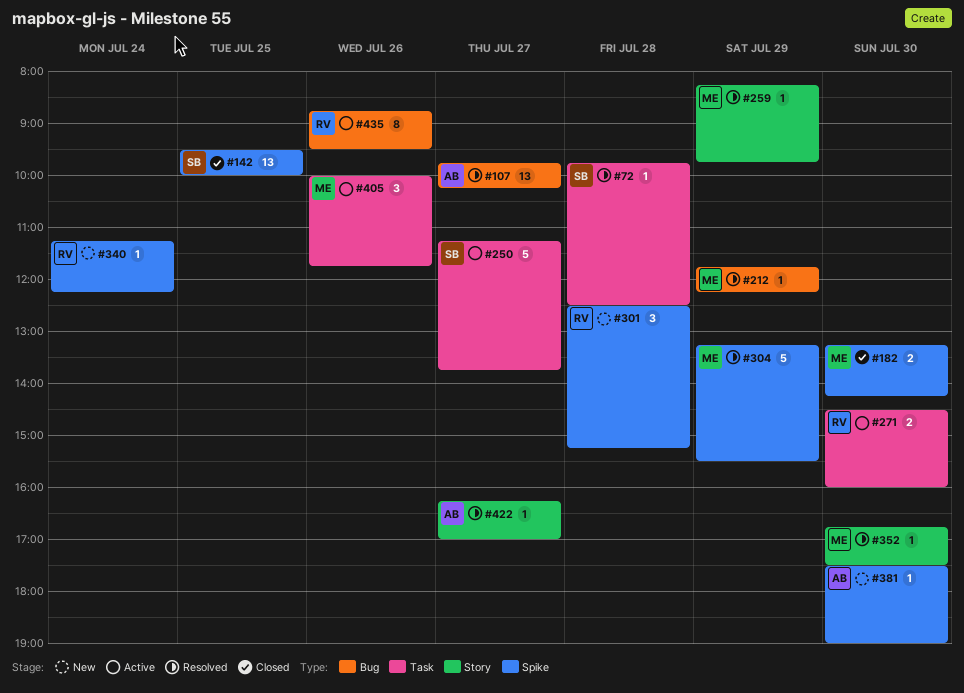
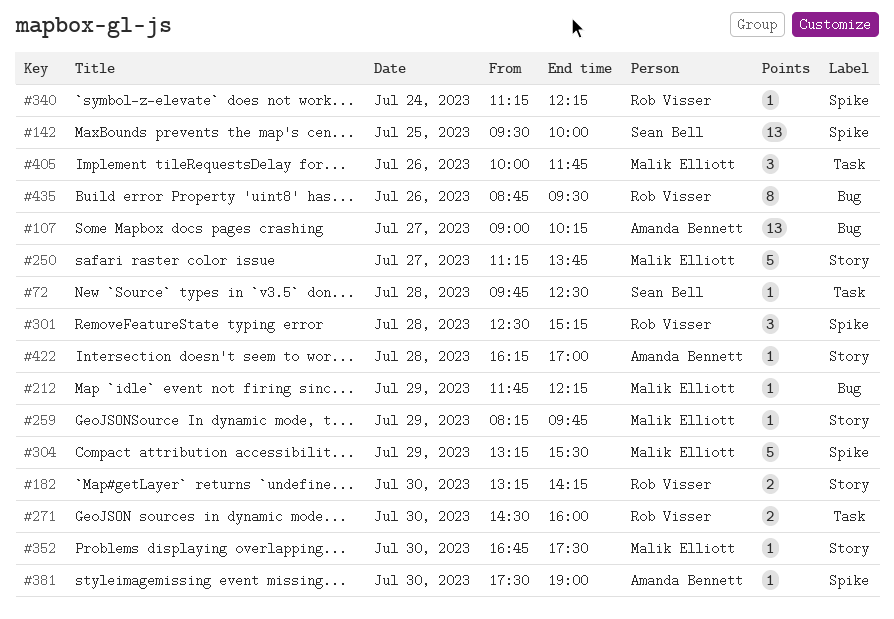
#107, begins: 09:45 -> 09:00
#182, owner: Malik Elliott -> Rob Visser
#182, label: Spike -> Story
#250, owner: Sean Bell -> Malik Elliott
#250, label: Task -> Story
#422, day: Jul 27 -> Jul 28

